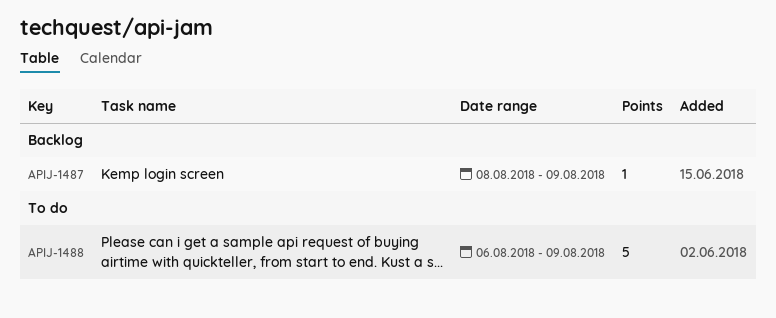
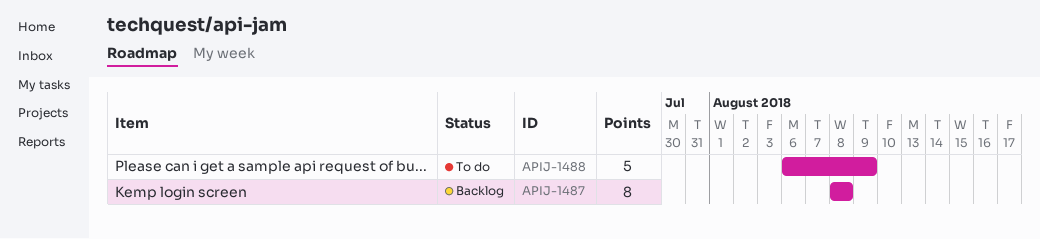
APIJ-1487, estimate: 1 -> 8
APIJ-1487, due: Aug 9 -> Aug 8

